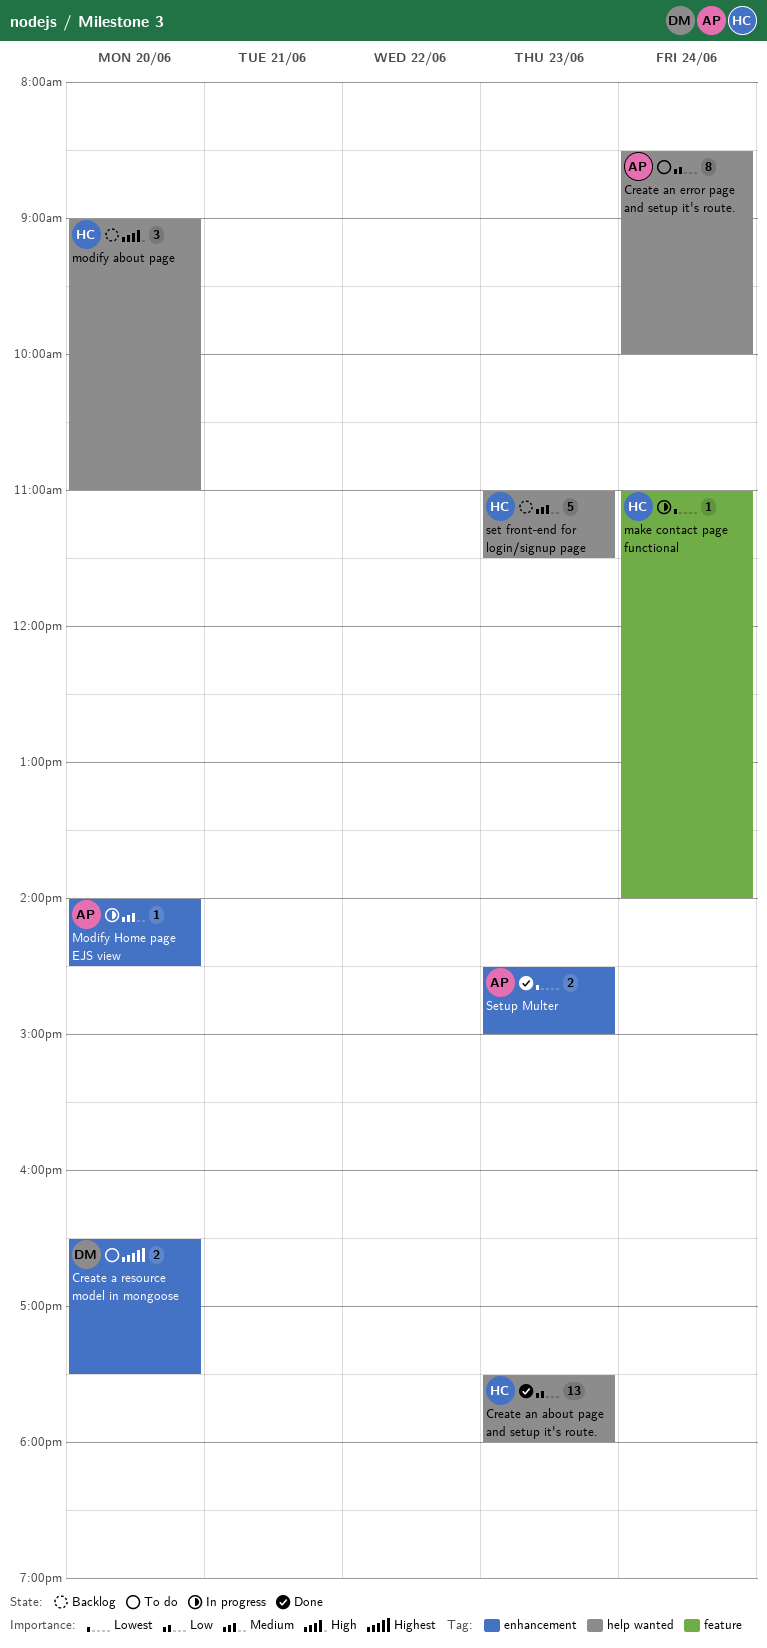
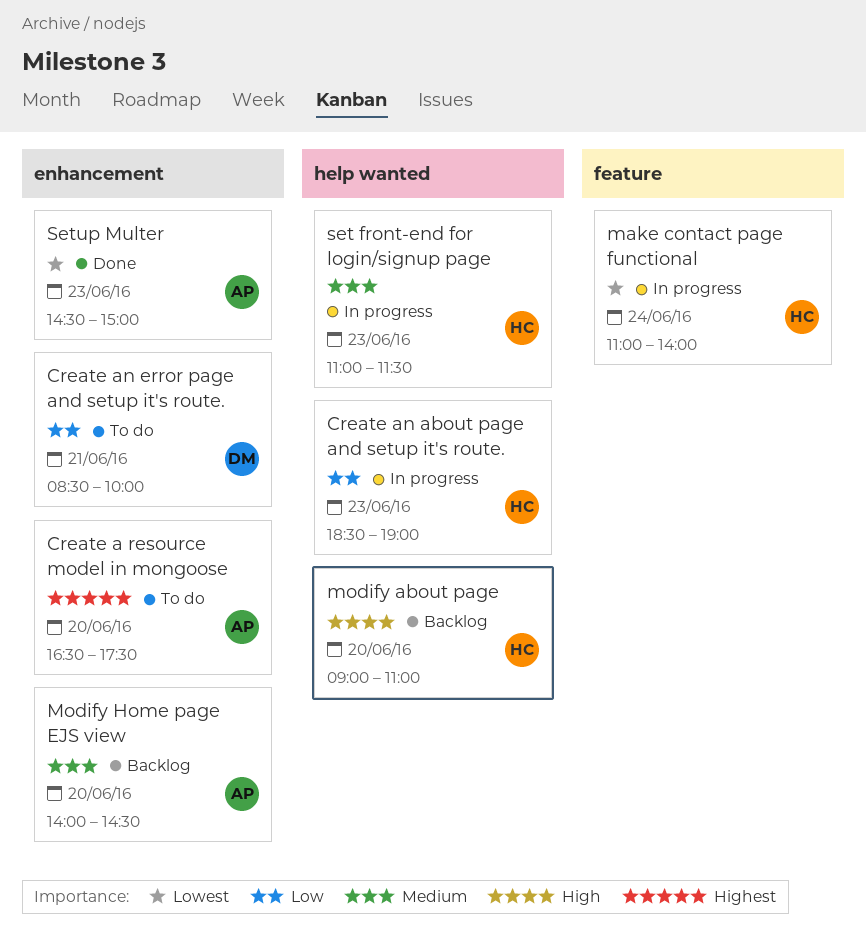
Create a resource model in mongoose, owner: DM -> AP
Create an about page and setup it's route., status: Done -> In progress
Create an about page and setup it's route., begins: 17:30 -> 18:30
Create an about page and setup it's route., ends: 18:00 -> 19:00
Create an error page and setup it's route., owner: AP -> DM
Create an error page and setup it's route., label: help wanted -> enhancement
Create an error page and setup it's route., day: Jun 24 -> Jun 21
Modify Home page EJS view, status: In progress -> Backlog
set front-end for login/signup page, status: Backlog -> In progress

